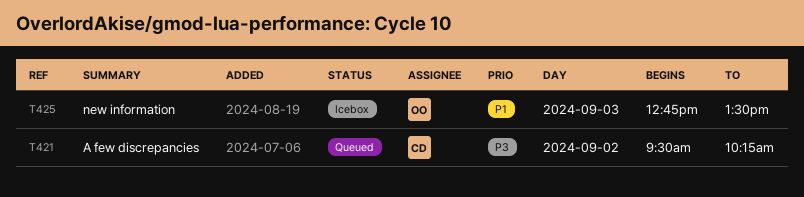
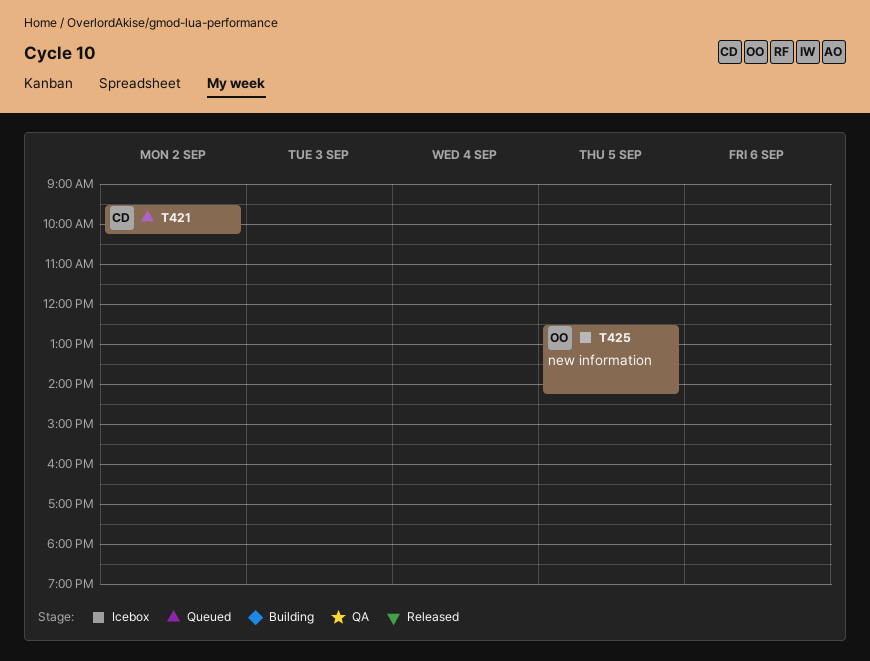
T425, day: Sep 3 -> Sep 5
T425, begins: 12:45 -> 12:30
T425, ends: 13:30 -> 14:15

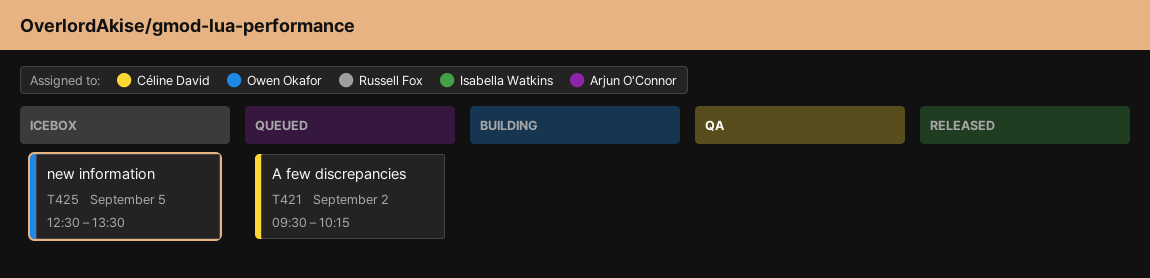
T425, ends: 14:15 -> 13:30

